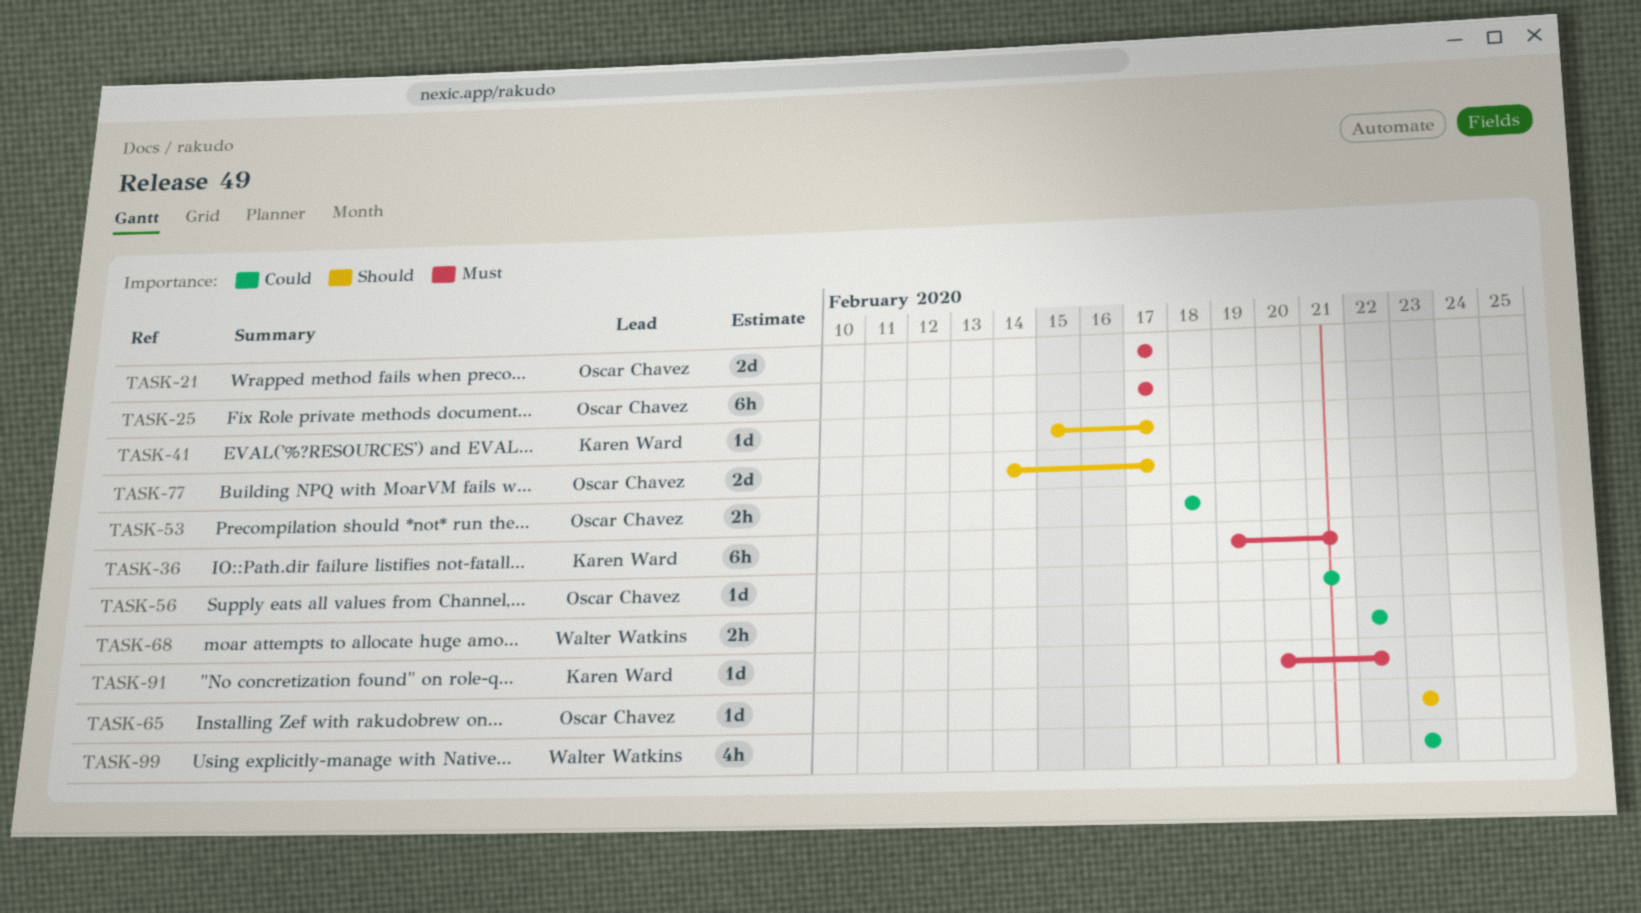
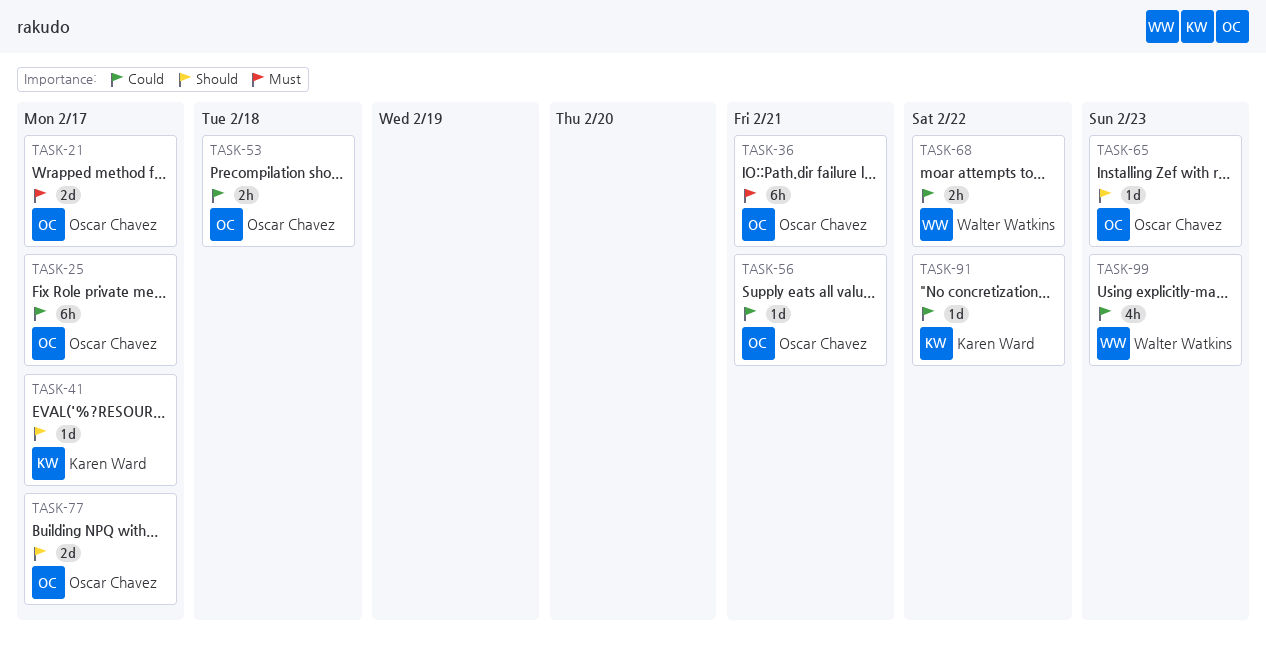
TASK-25, priority: Must -> Could
TASK-36, owner: Karen Ward -> Oscar Chavez
TASK-91, priority: Must -> Could

